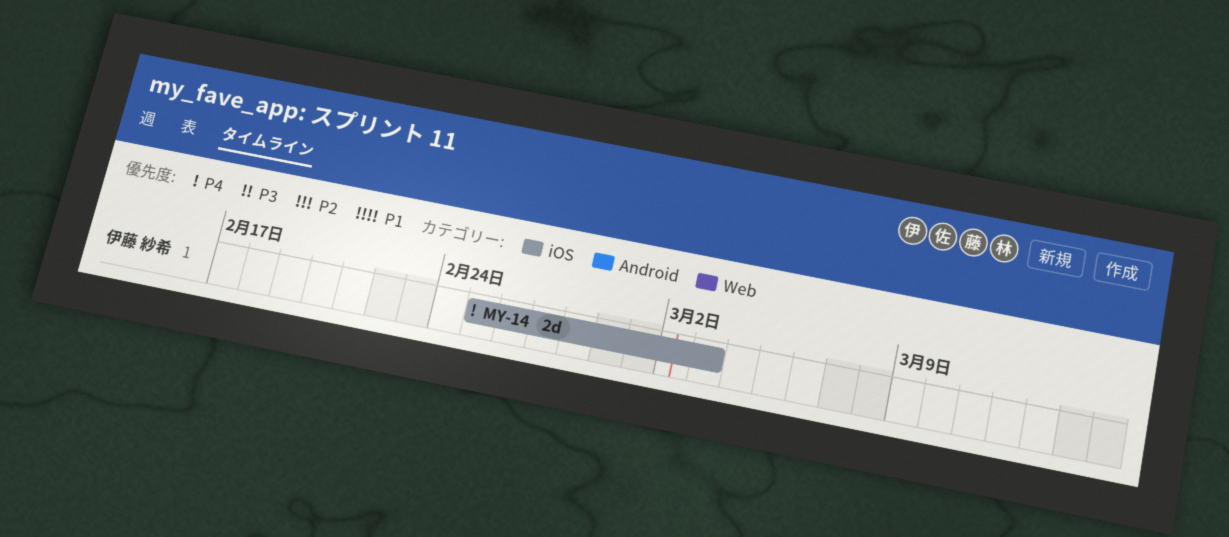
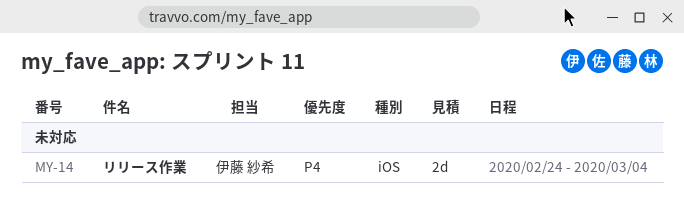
MY-14, start: Feb 25 -> Feb 24
MY-14, due: Mar 3 -> Mar 4

